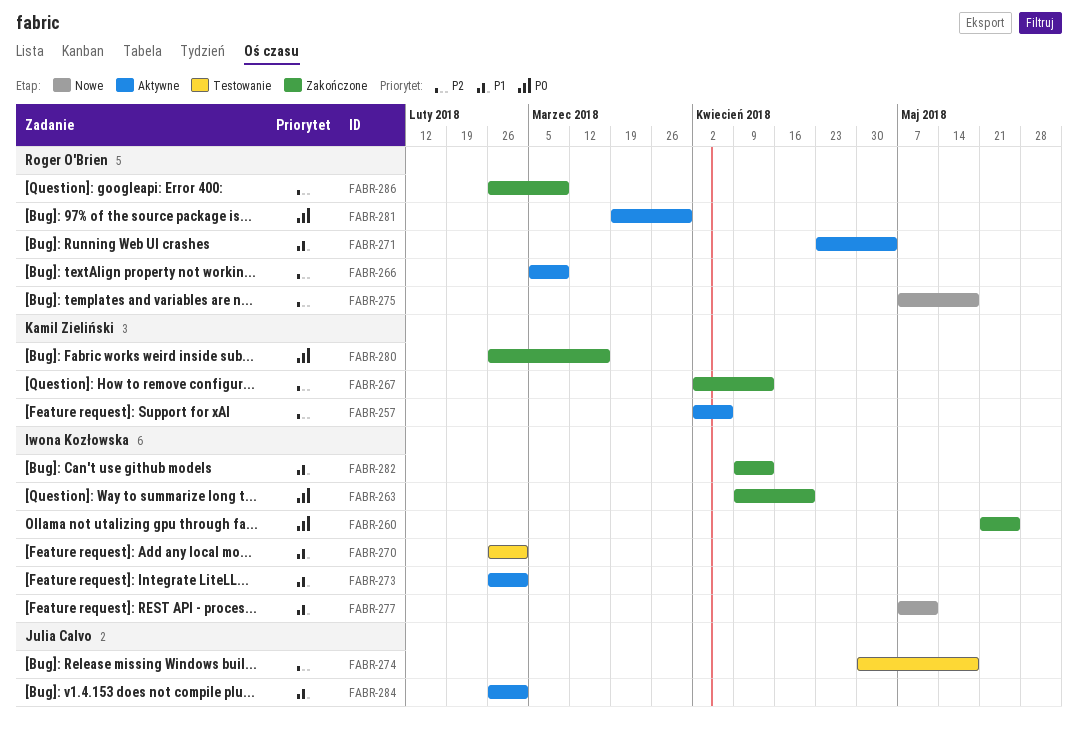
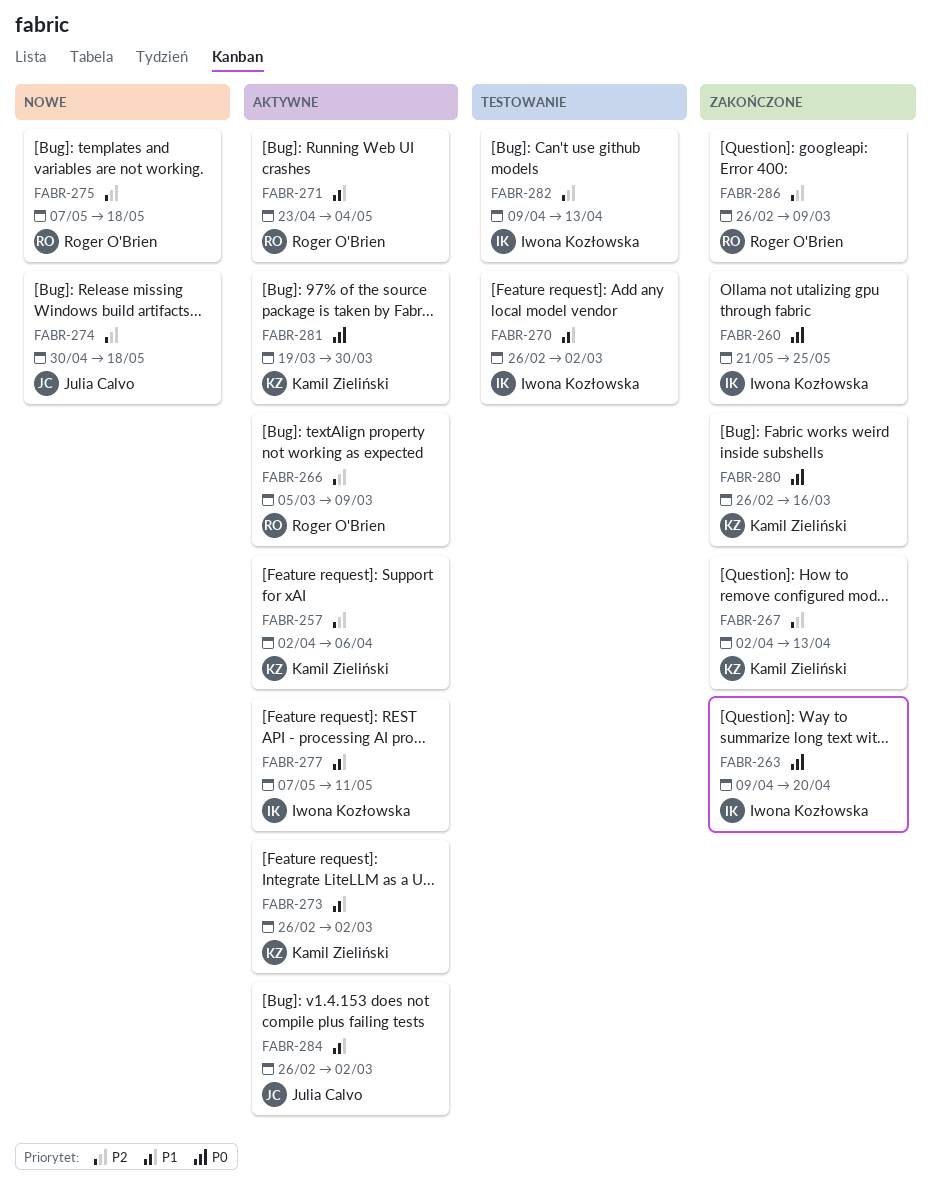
FABR-273, owner: Iwona Kozłowska -> Kamil Zieliński
FABR-274, status: Testowanie -> Nowe
FABR-277, status: Nowe -> Aktywne
FABR-281, owner: Roger O'Brien -> Kamil Zieliński
FABR-282, status: Zakończone -> Testowanie
FABR-282, priority: P1 -> P2

